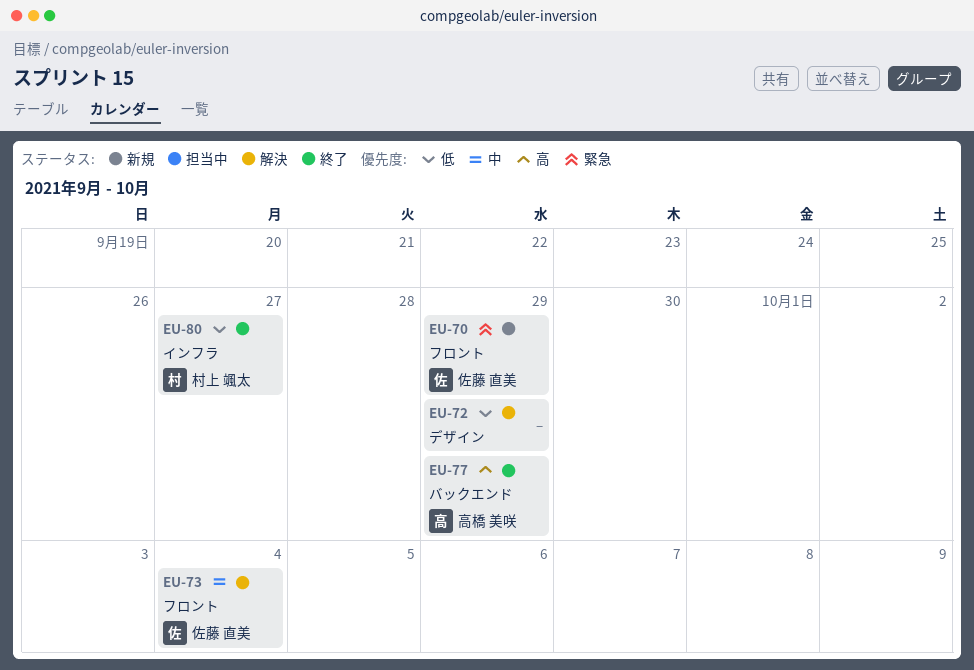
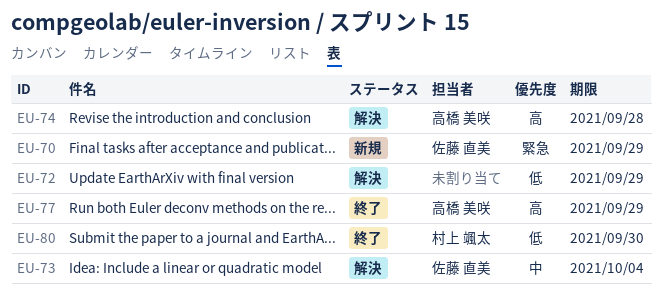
EU-74: none -> present
EU-80, due: Sep 27 -> Sep 30

